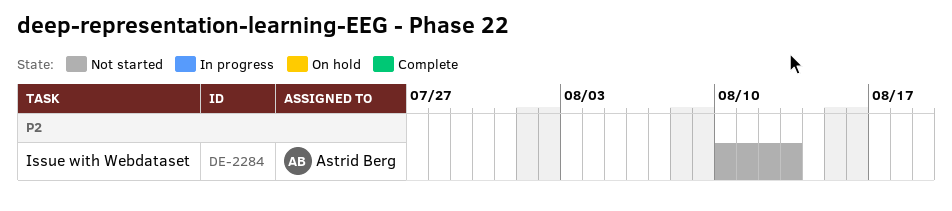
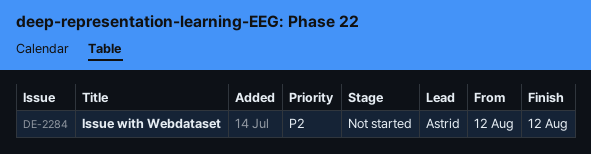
DE-2284, start: Aug 10 -> Aug 12
DE-2284, due: Aug 13 -> Aug 12

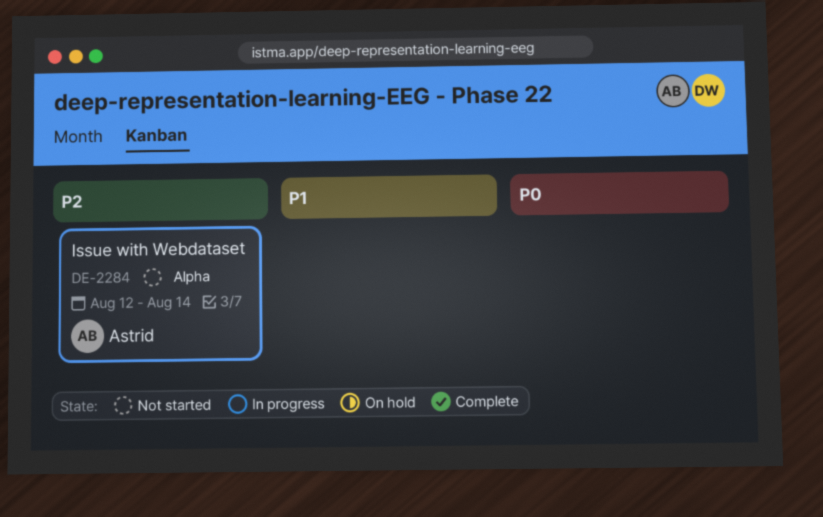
DE-2284, due: Aug 12 -> Aug 14

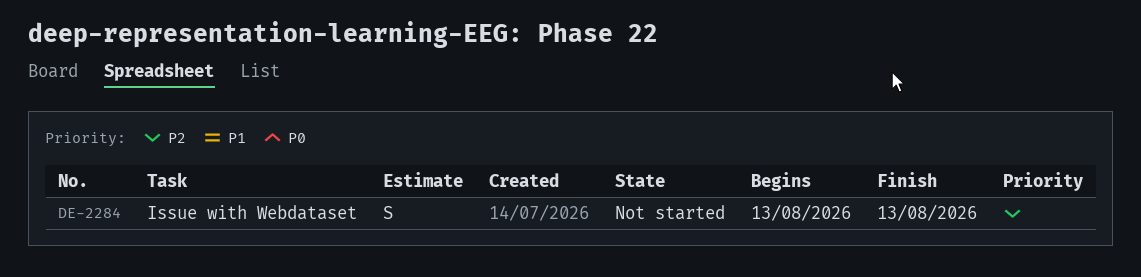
DE-2284, start: Aug 12 -> Aug 13
DE-2284, due: Aug 14 -> Aug 13

